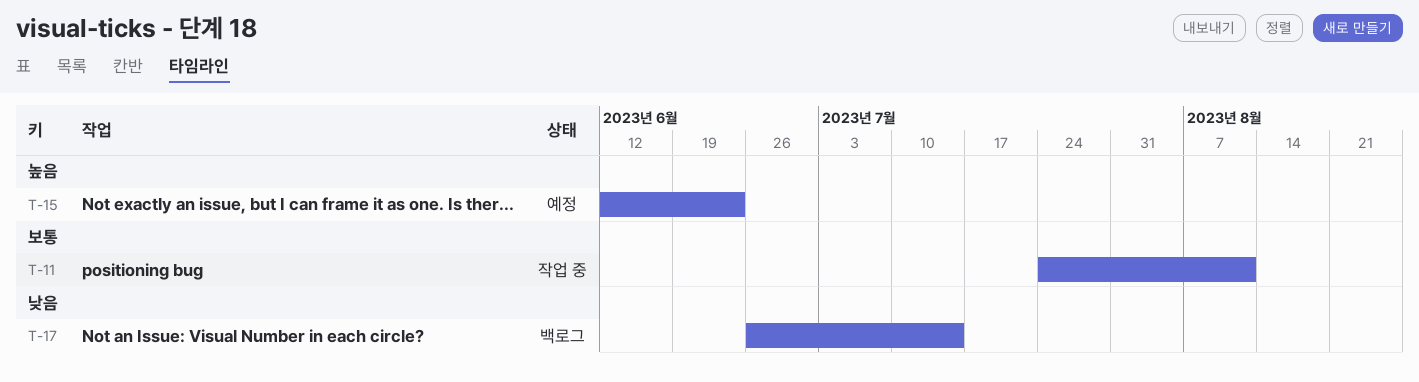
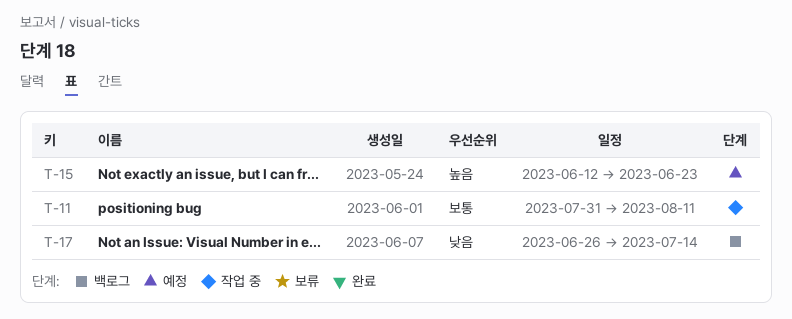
T-11, start: Jul 24 -> Jul 31

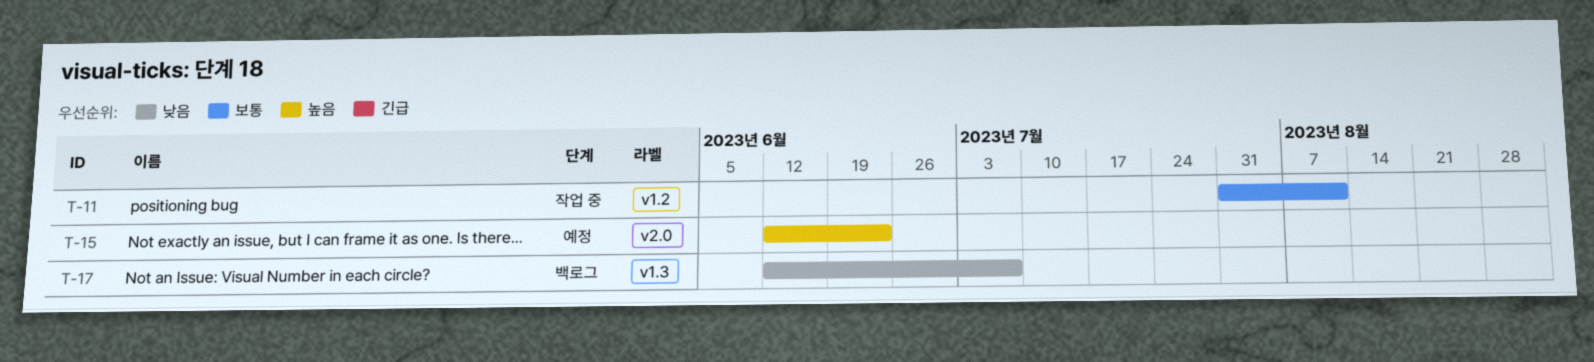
T-17, start: Jun 26 -> Jun 12
T-17, due: Jul 14 -> Jul 7

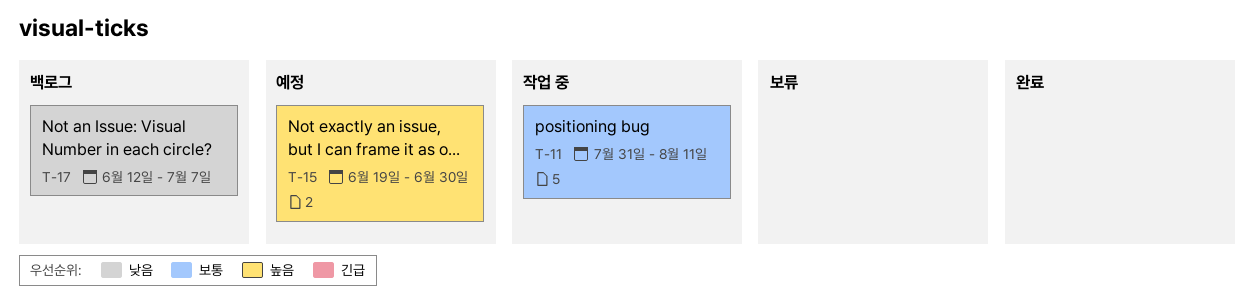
T-15, start: Jun 12 -> Jun 19
T-15, due: Jun 23 -> Jun 30

